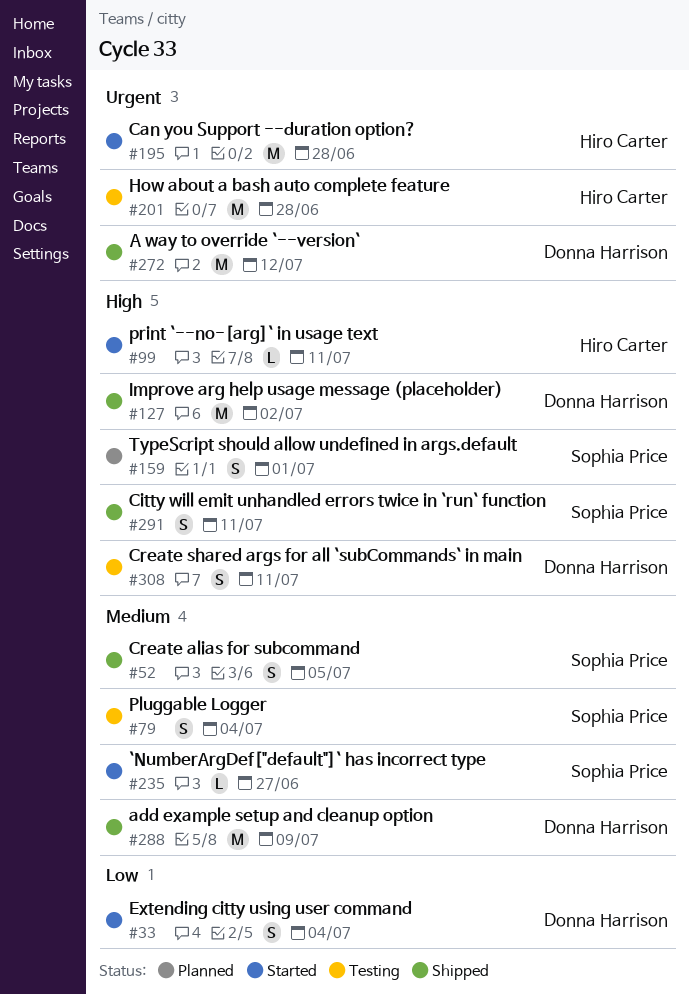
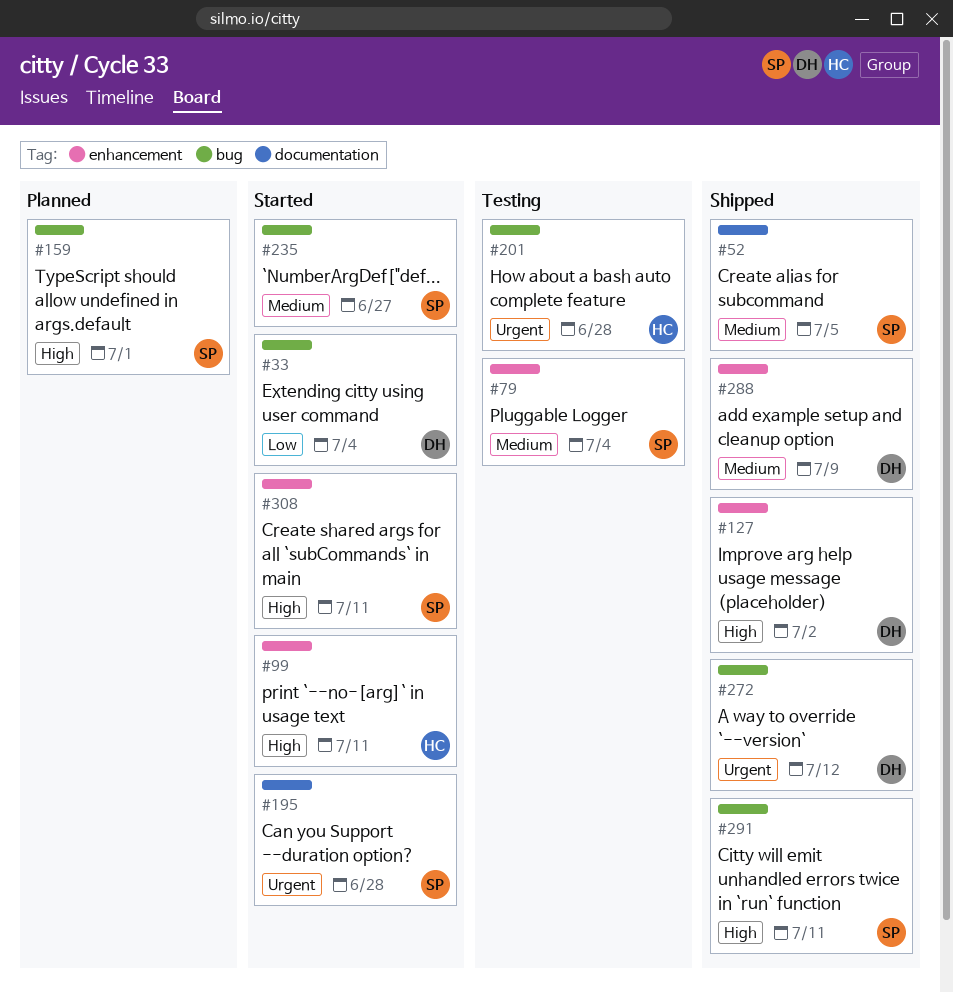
#195, owner: Hiro Carter -> Sophia Price
#308, status: Testing -> Started
#308, owner: Donna Harrison -> Sophia Price

